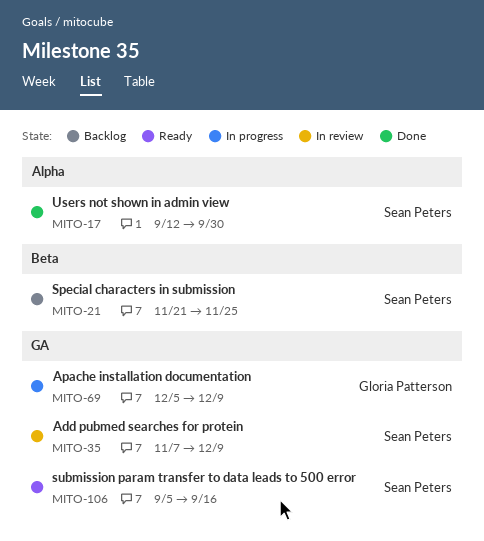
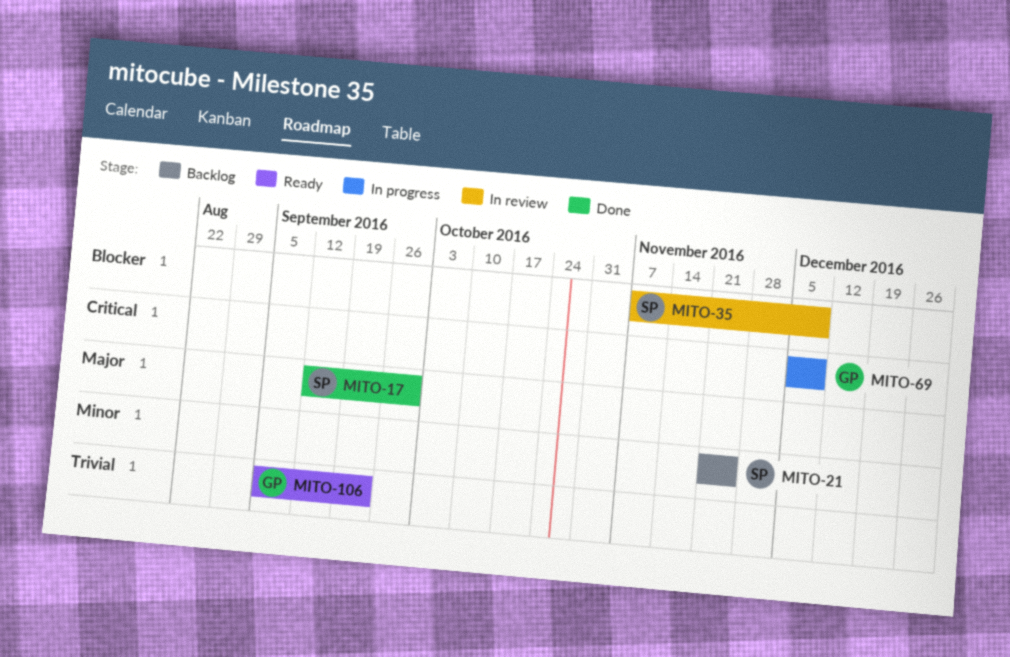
MITO-106, owner: Sean Peters -> Gloria Patterson
MITO-106, due: Sep 16 -> Sep 23

